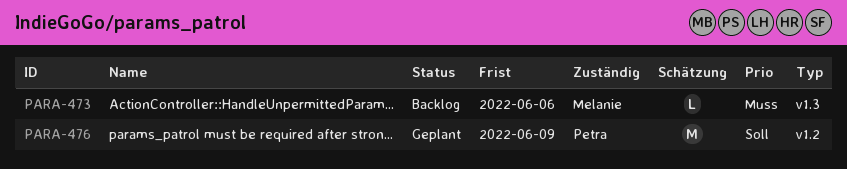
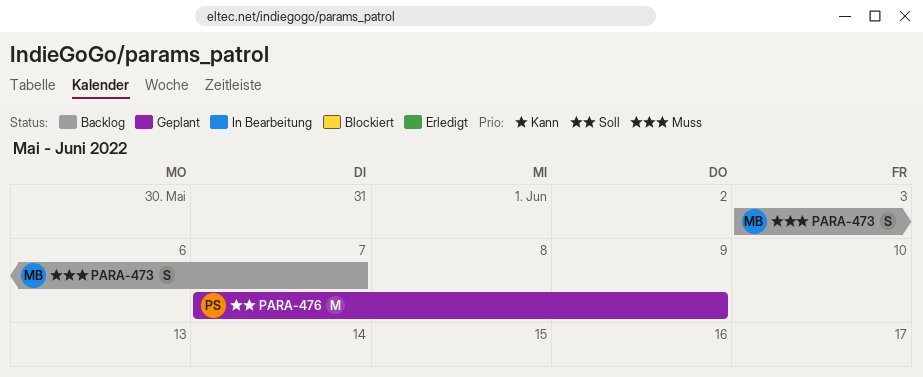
PARA-473, estimate: L -> S
PARA-473, due: Jun 6 -> Jun 7

